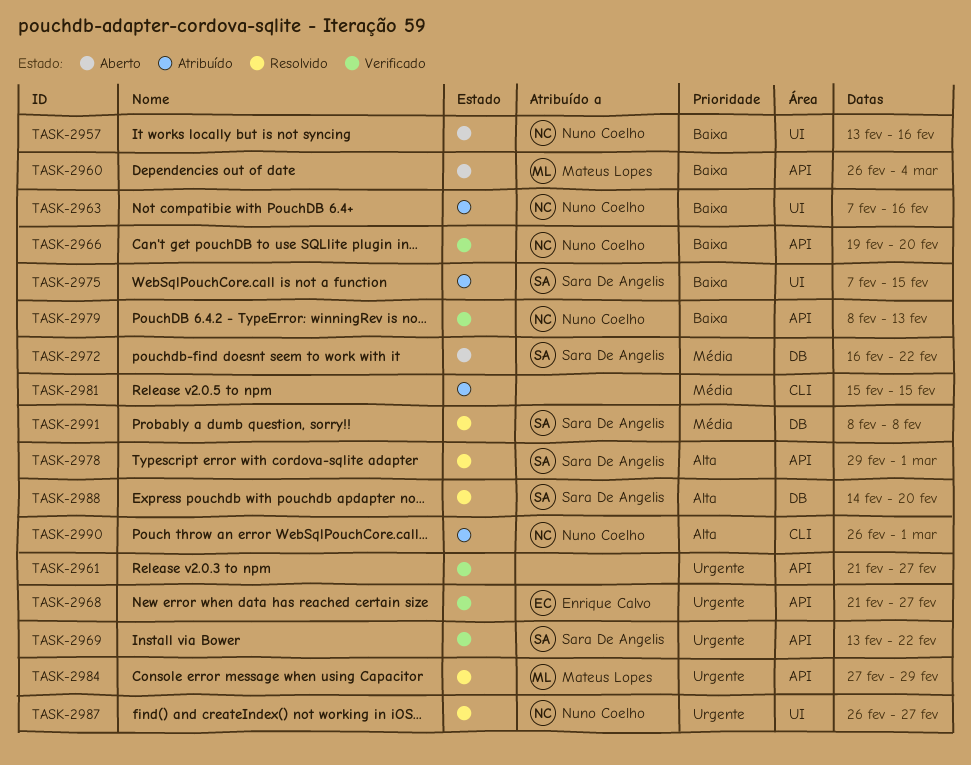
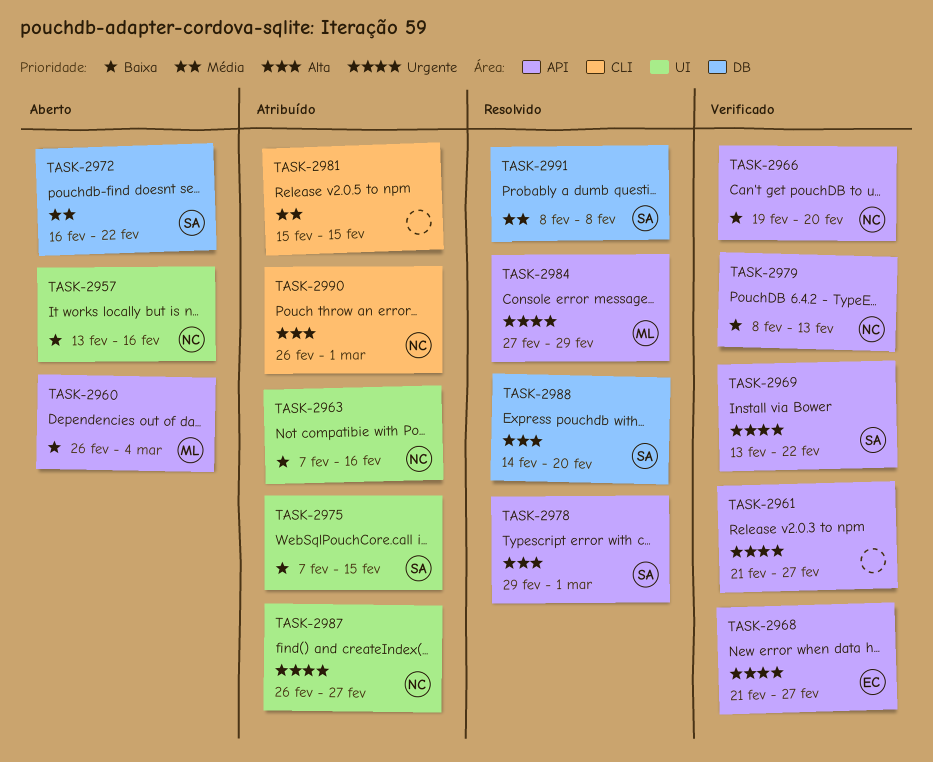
TASK-2987, status: Resolvido -> Atribuído

